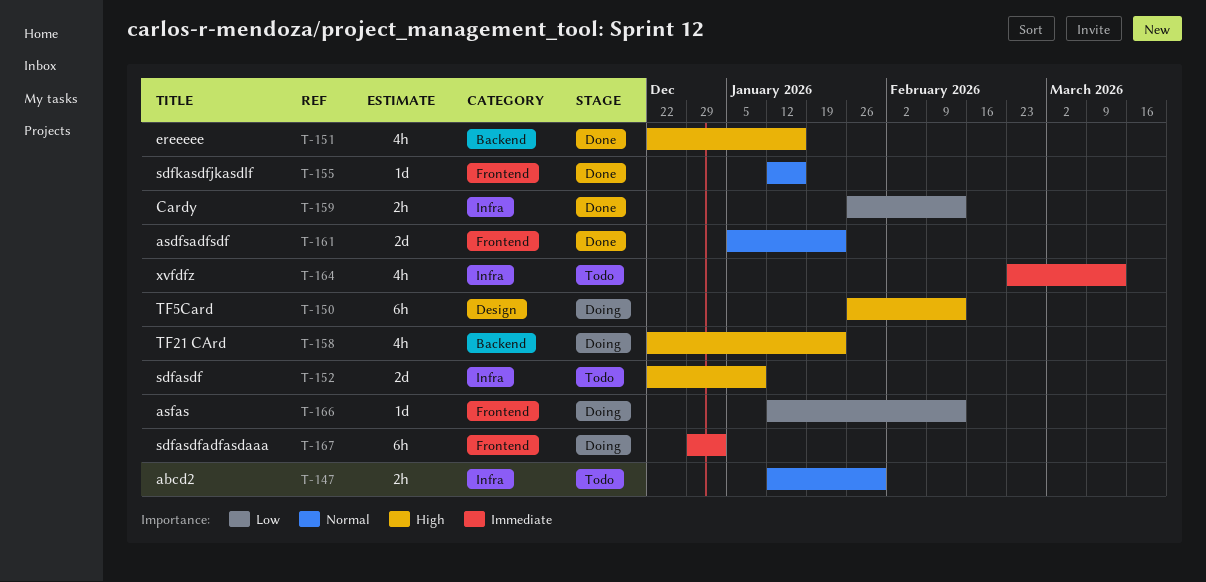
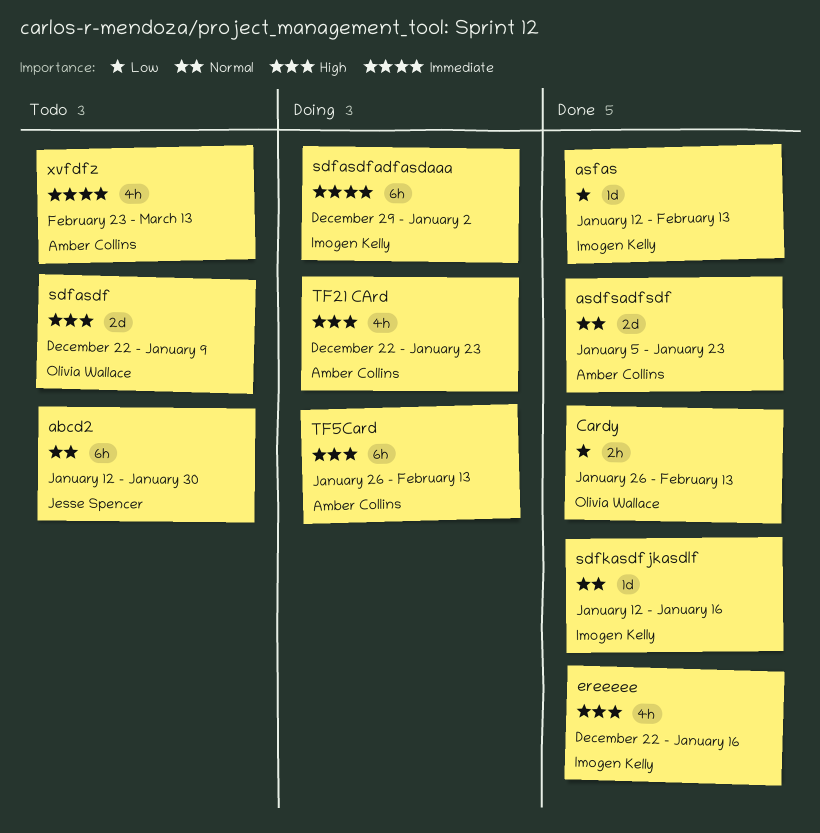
abcd2, estimate: 2h -> 6h
asfas, status: Doing -> Done

